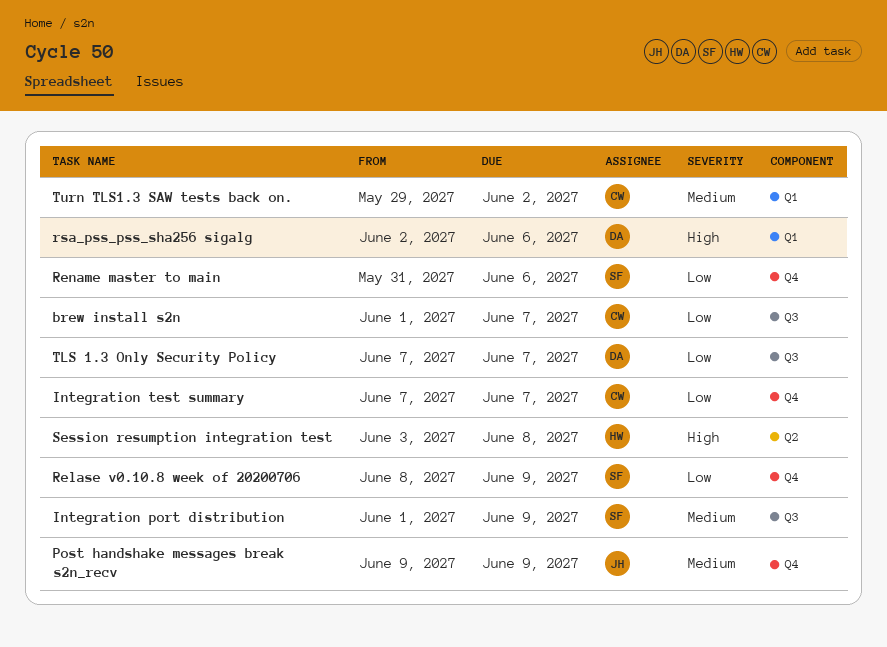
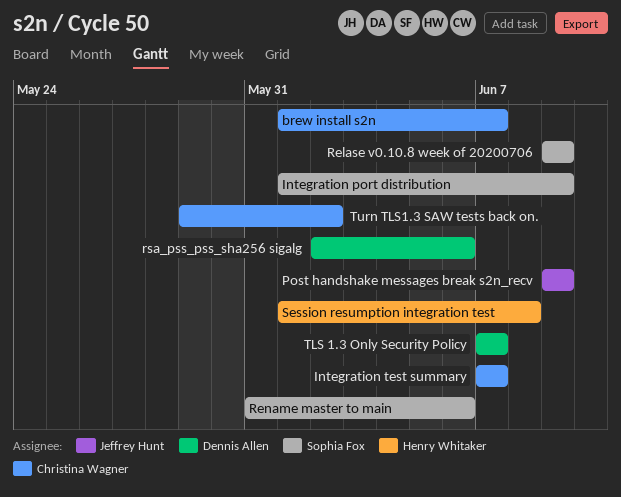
Relase v0.10.8 week of 20200706, start: Jun 8 -> Jun 9
Session resumption integration test, start: Jun 3 -> Jun 1

